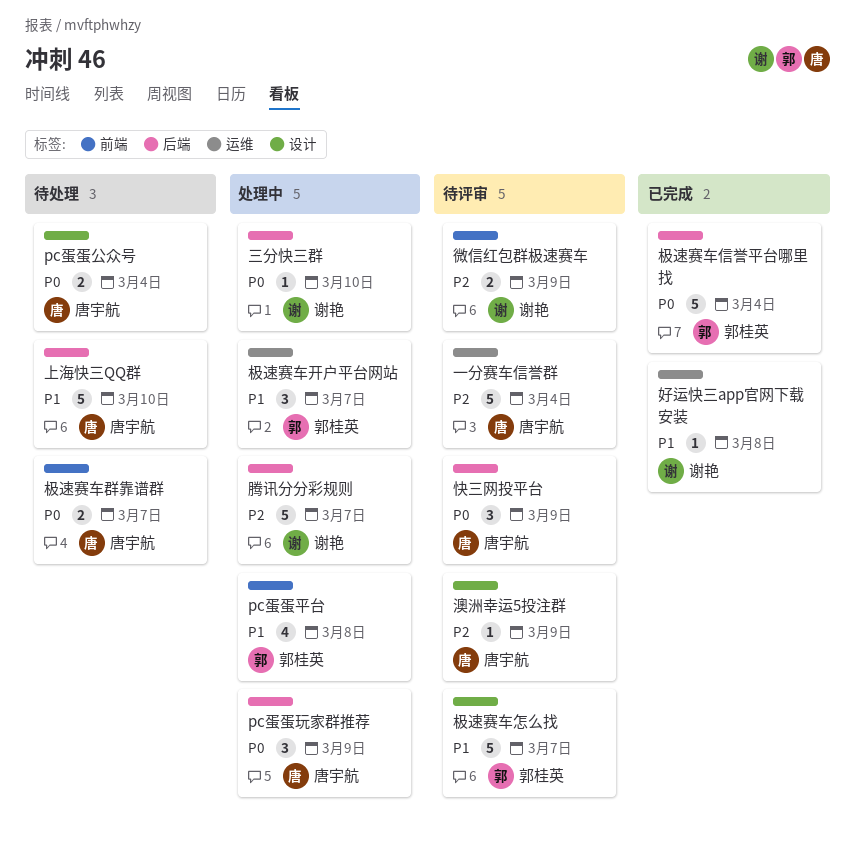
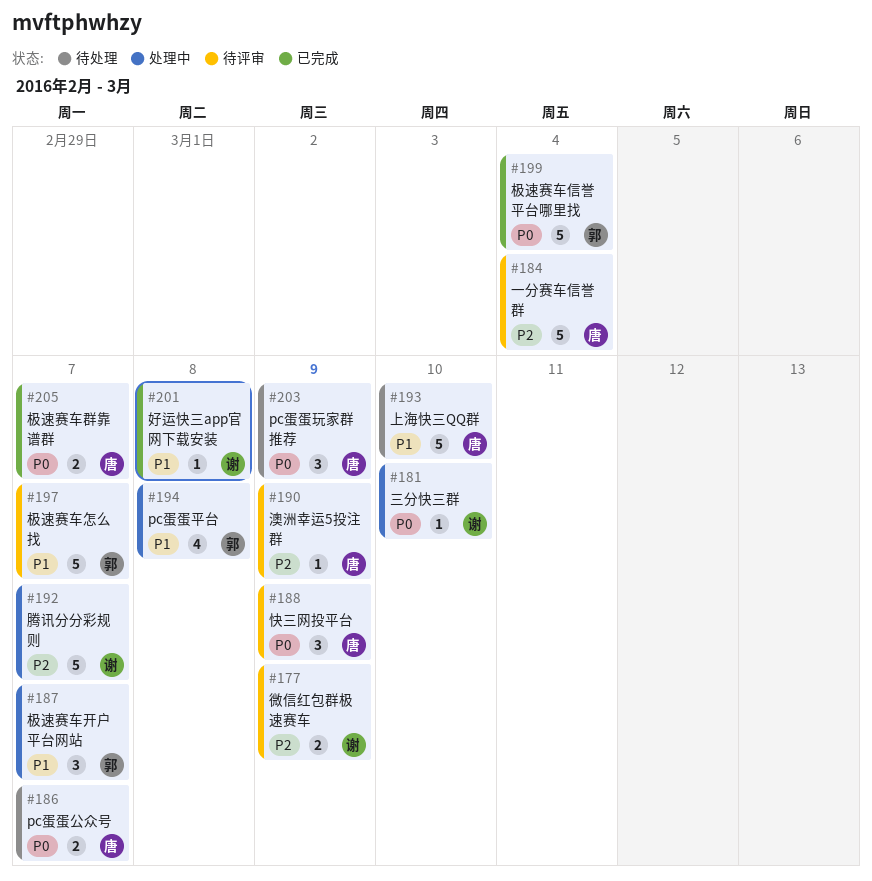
pc蛋蛋公众号, due: Mar 4 -> Mar 7
pc蛋蛋玩家群推荐, status: 处理中 -> 待处理
极速赛车群靠谱群, status: 待处理 -> 已完成

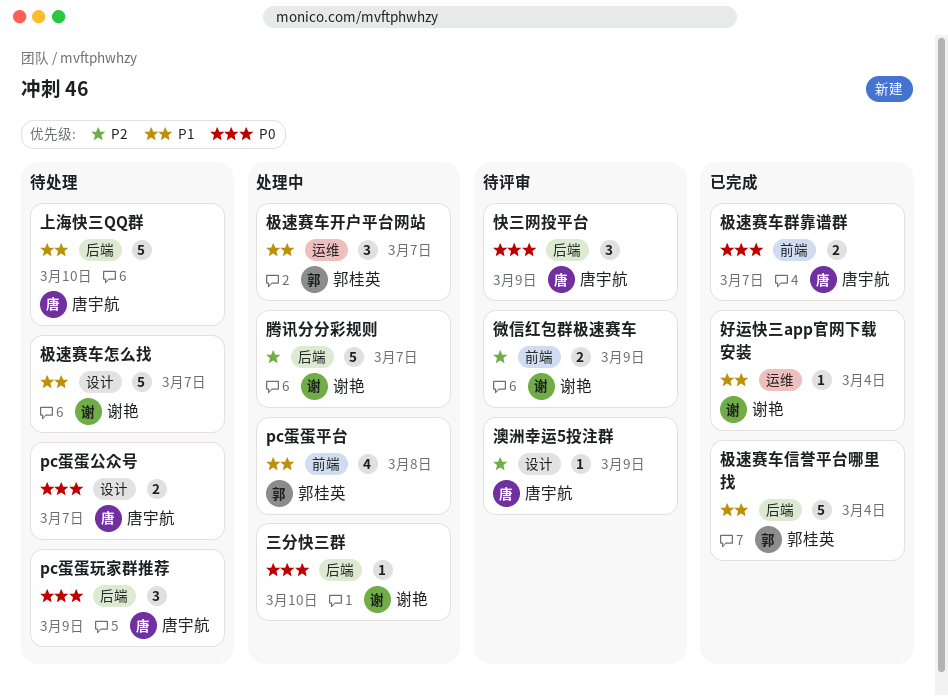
一分赛车信誉群: present -> none
好运快三app官网下载安装, due: Mar 8 -> Mar 4
极速赛车信誉平台哪里找, priority: P0 -> P1
极速赛车怎么找, status: 待评审 -> 待处理
极速赛车怎么找, owner: 郭桂英 -> 谢艳

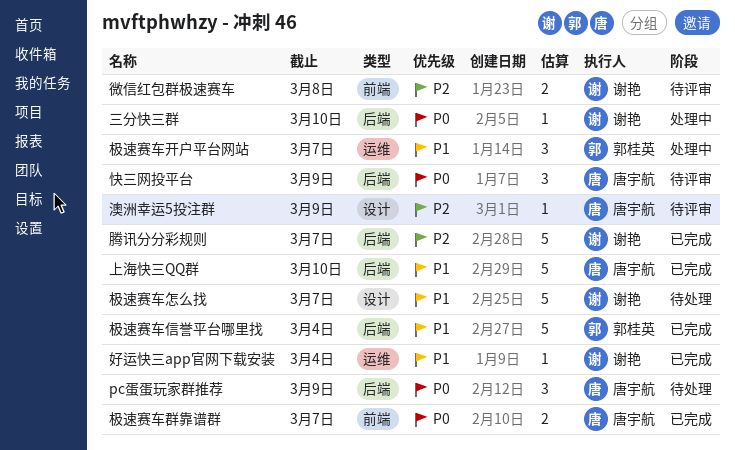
pc蛋蛋公众号: present -> none
pc蛋蛋平台: present -> none
上海快三QQ群, status: 待处理 -> 已完成
微信红包群极速赛车, due: Mar 9 -> Mar 8
腾讯分分彩规则, status: 处理中 -> 已完成

